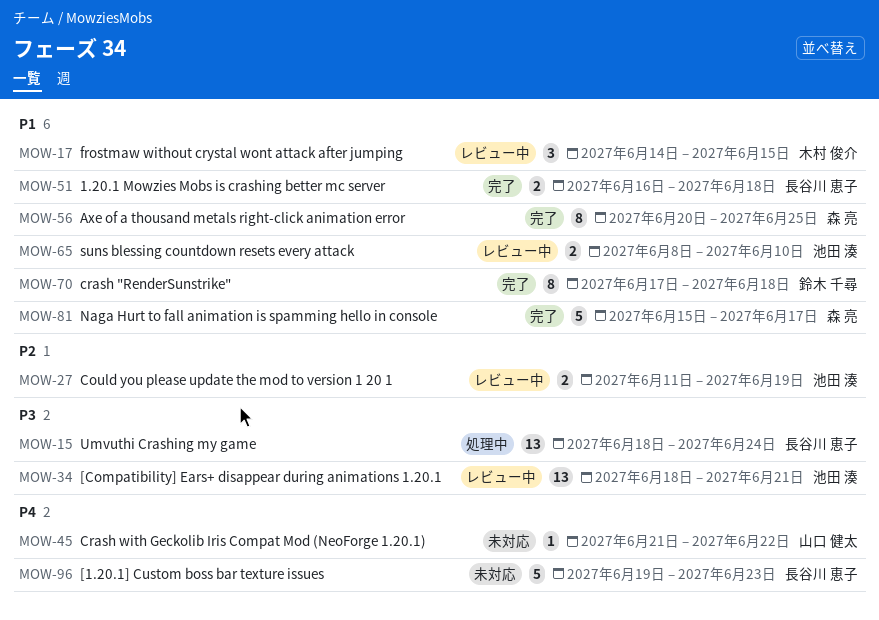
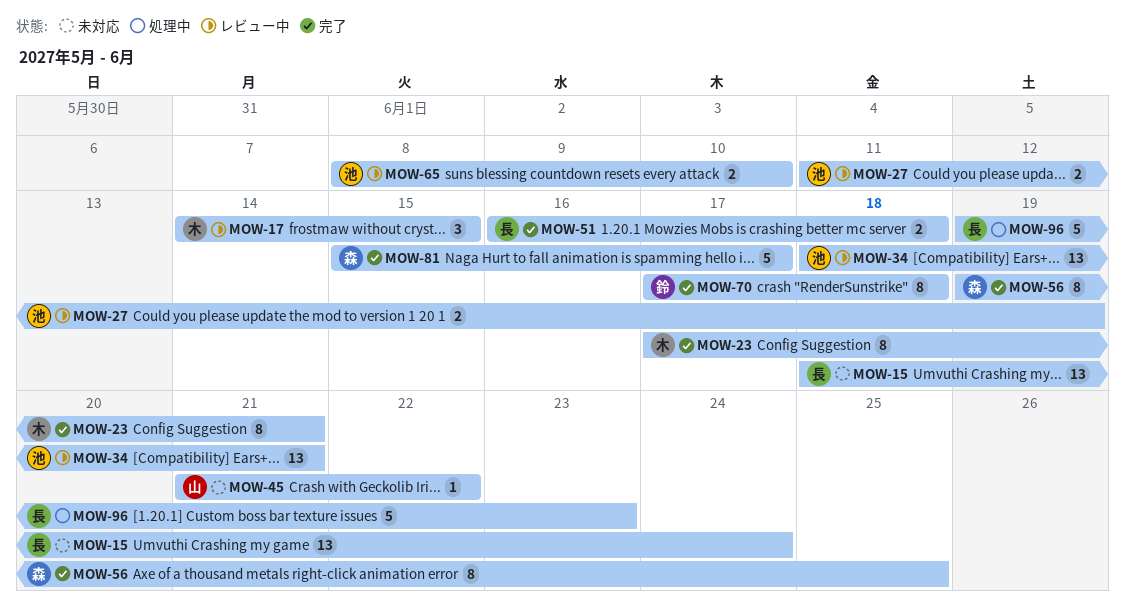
MOW-15, status: 処理中 -> 未対応
MOW-23: none -> present
MOW-56, start: Jun 20 -> Jun 19
MOW-96, status: 未対応 -> 処理中

